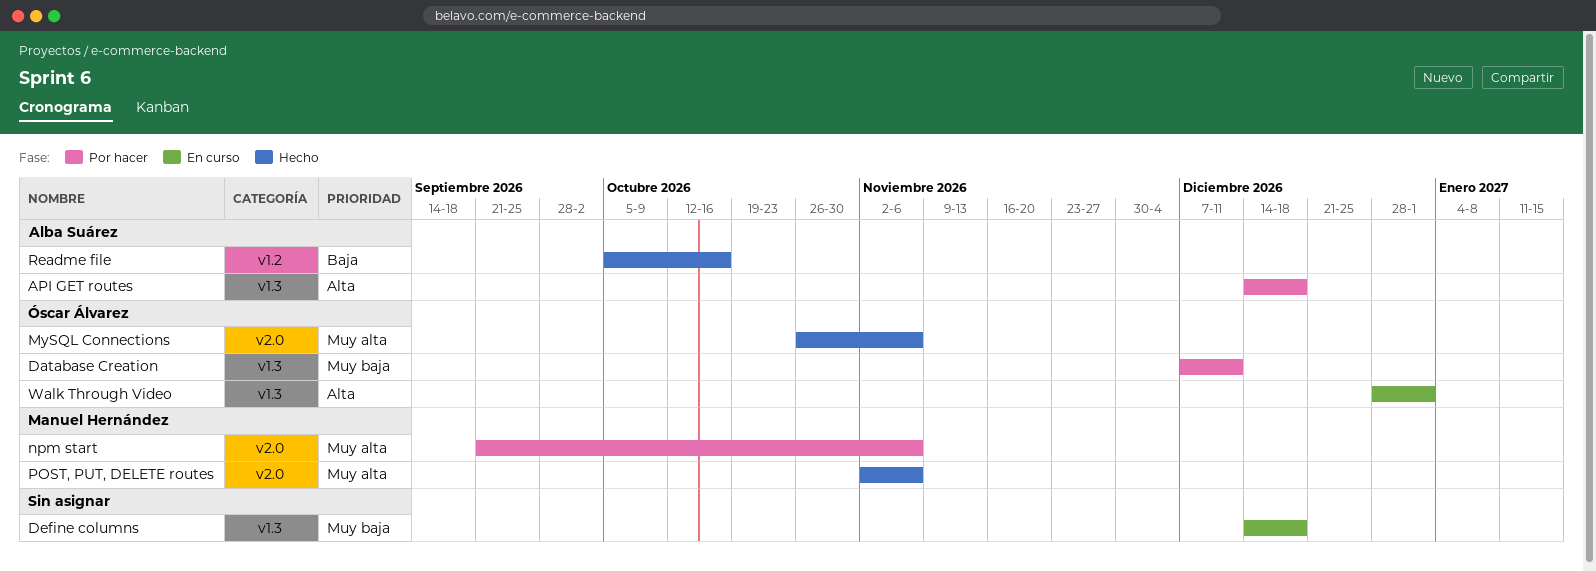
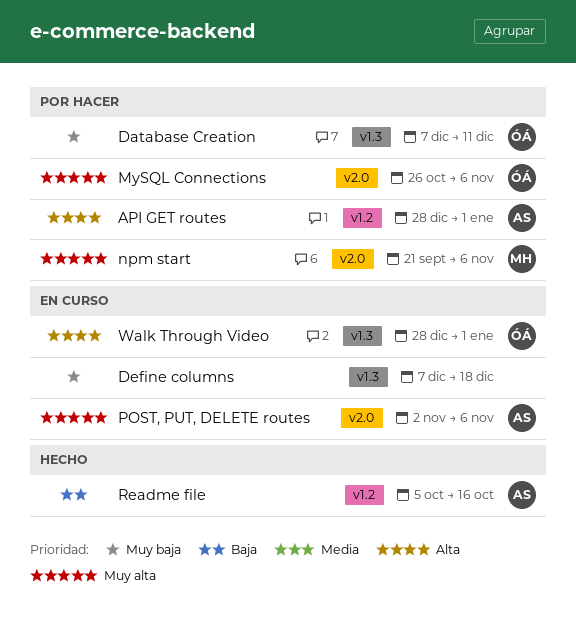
API GET routes, label: v1.3 -> v1.2
API GET routes, start: Dec 14 -> Dec 28
API GET routes, due: Dec 18 -> Jan 1
Define columns, start: Dec 14 -> Dec 7
MySQL Connections, status: Hecho -> Por hacer
POST, PUT, DELETE routes, status: Hecho -> En curso
POST, PUT, DELETE routes, owner: Manuel Hernández -> Alba Suárez

